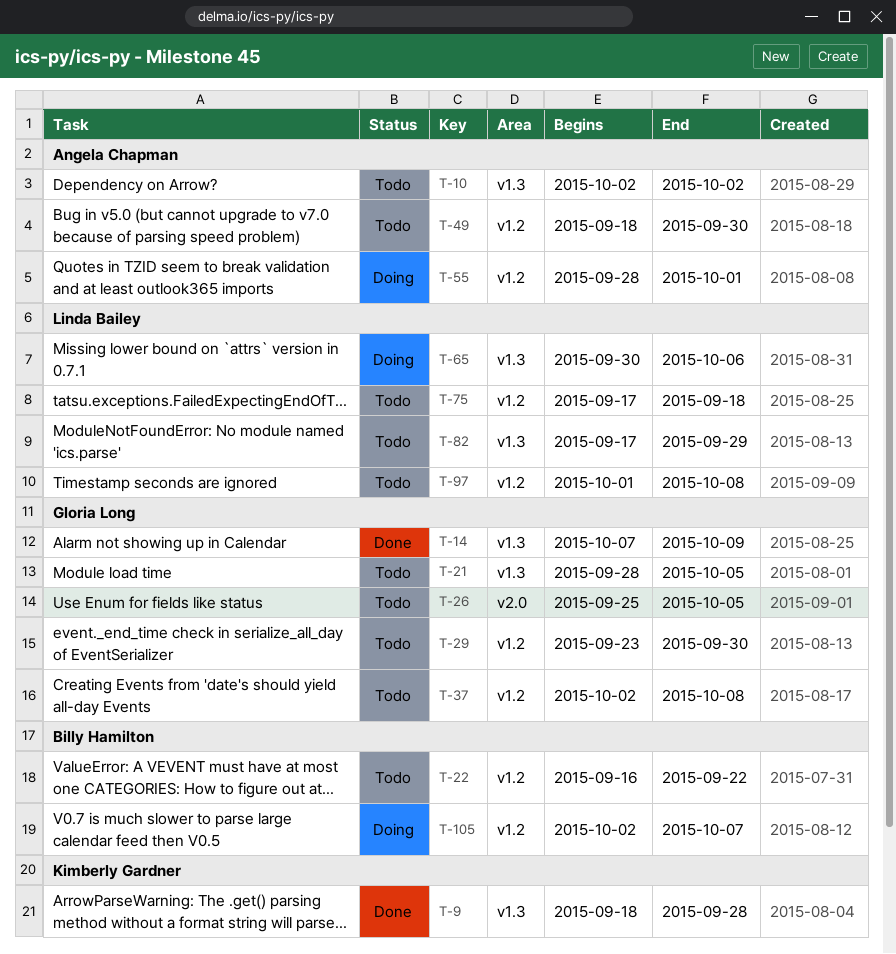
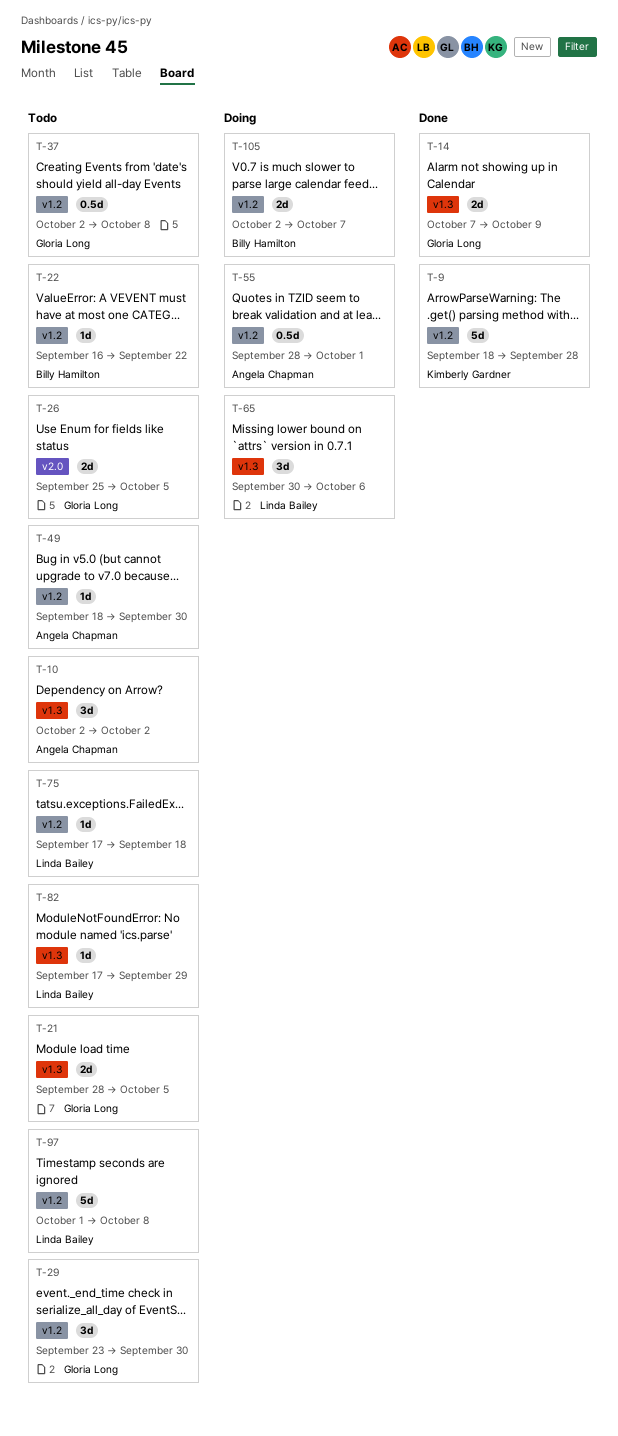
T-9, label: v1.3 -> v1.2

